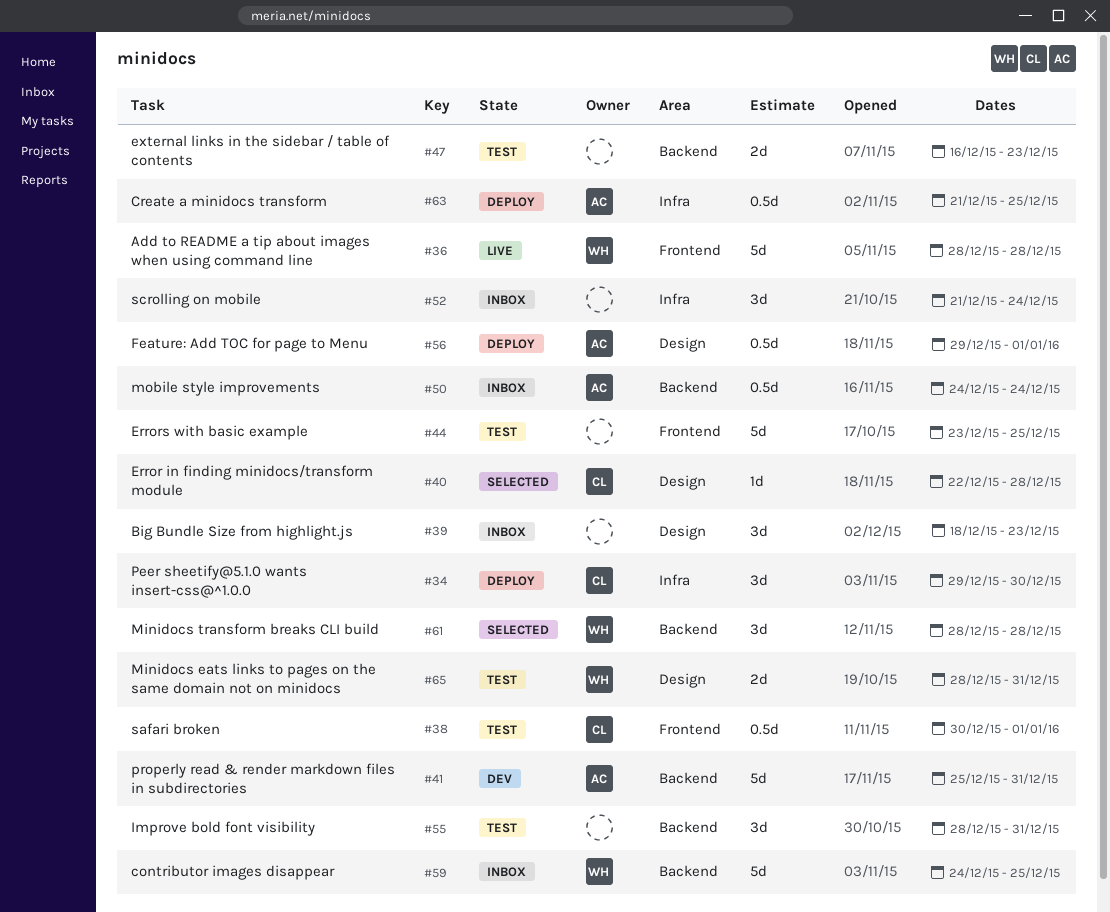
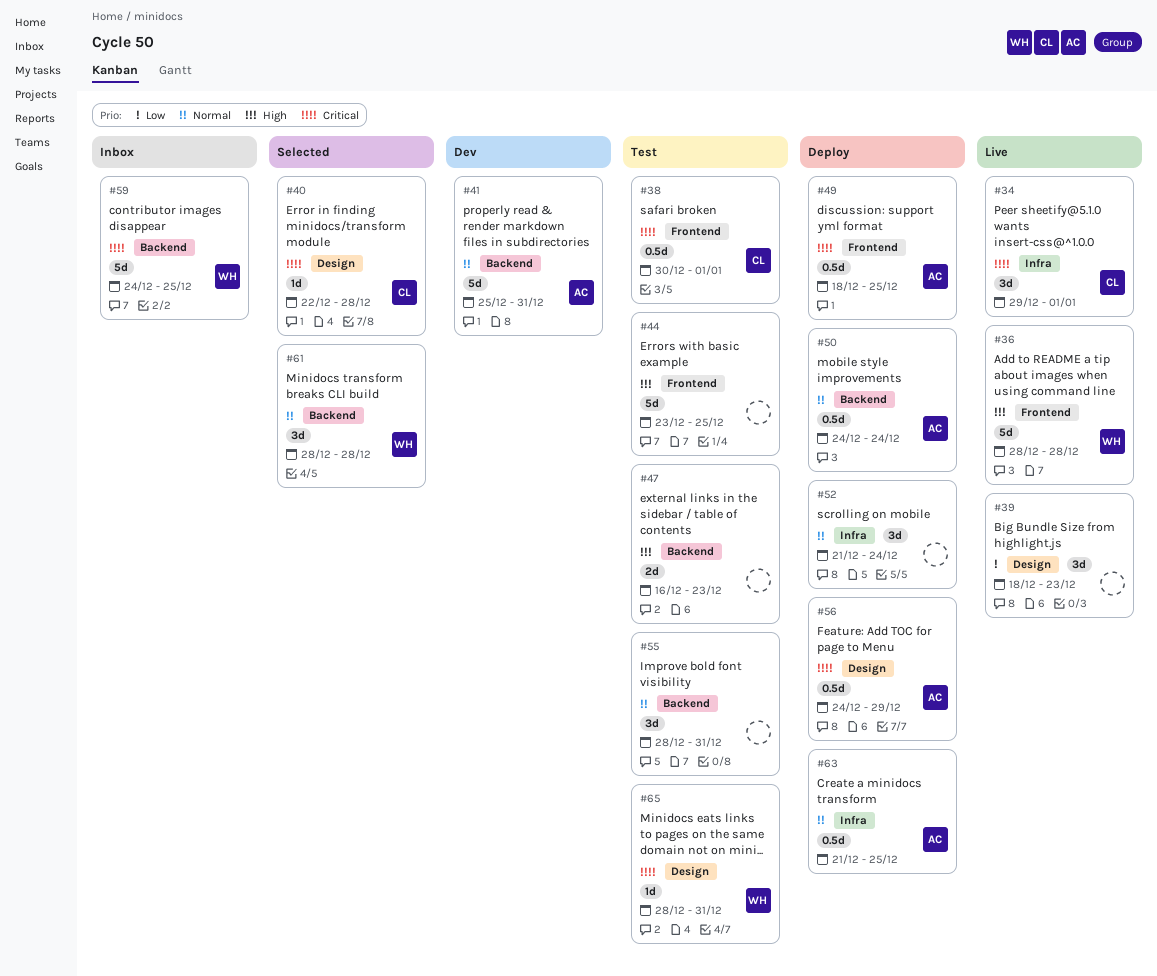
#34, status: Deploy -> Live
#34, due: Dec 30 -> Jan 1
#39, status: Inbox -> Live
#49: none -> present
#50, status: Inbox -> Deploy
#52, status: Inbox -> Deploy
#56, start: Dec 29 -> Dec 24
#56, due: Jan 1 -> Dec 29
#65, estimate: 2d -> 1d

